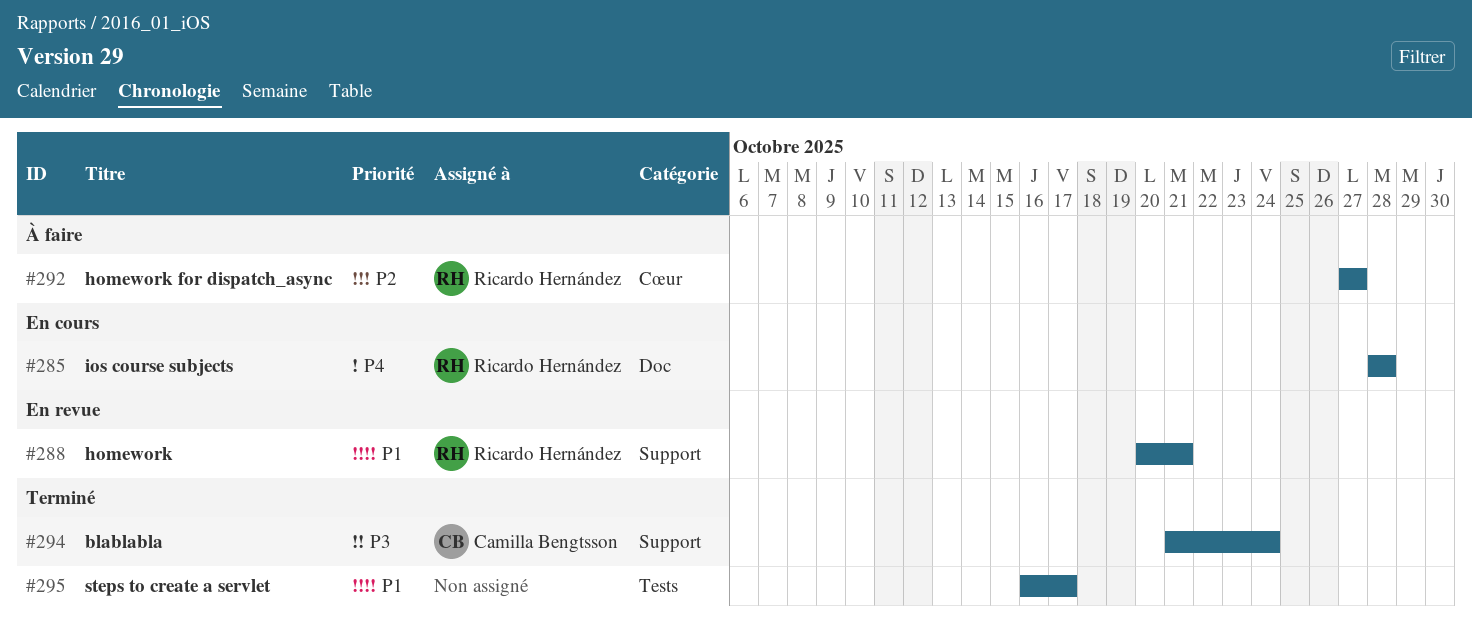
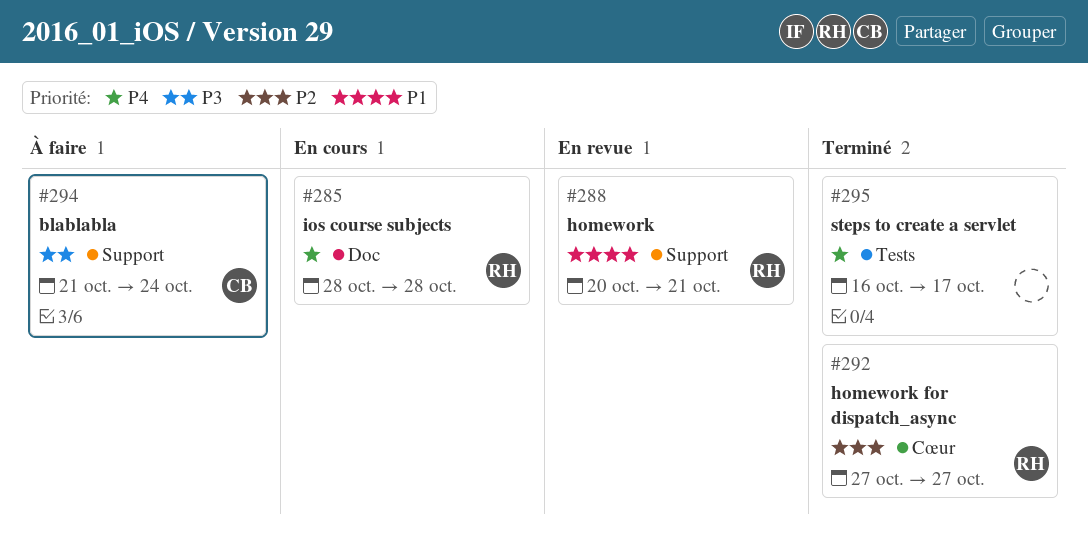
#292, status: À faire -> Terminé
#294, status: Terminé -> À faire
#295, priority: P1 -> P4

